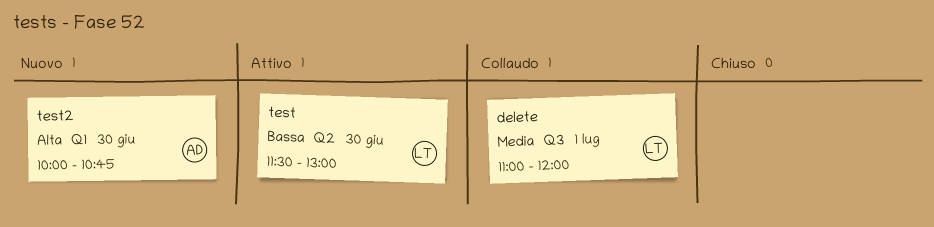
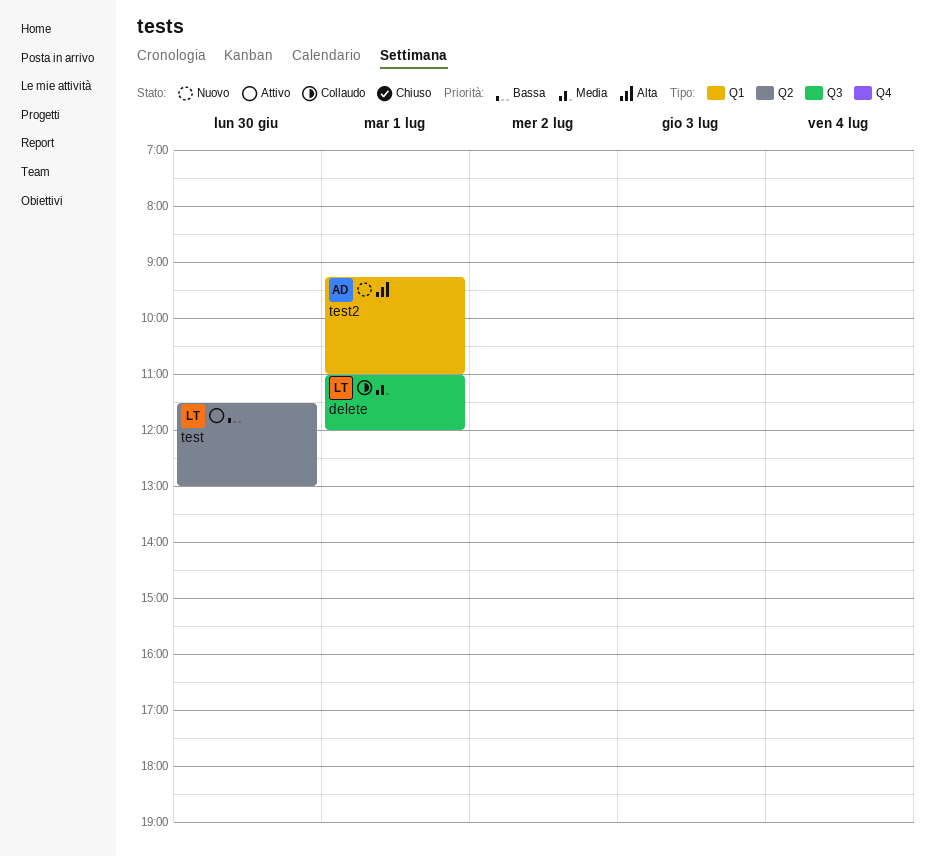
test2, day: Jun 30 -> Jul 1
test2, begins: 10:00 -> 09:15
test2, ends: 10:45 -> 11:00

